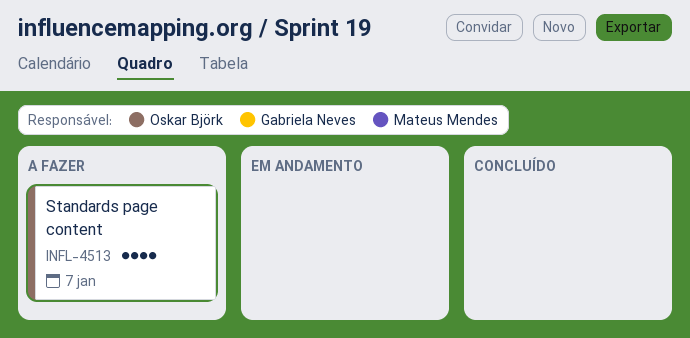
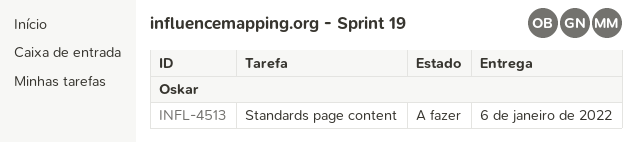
INFL-4513, due: Jan 7 -> Jan 6

